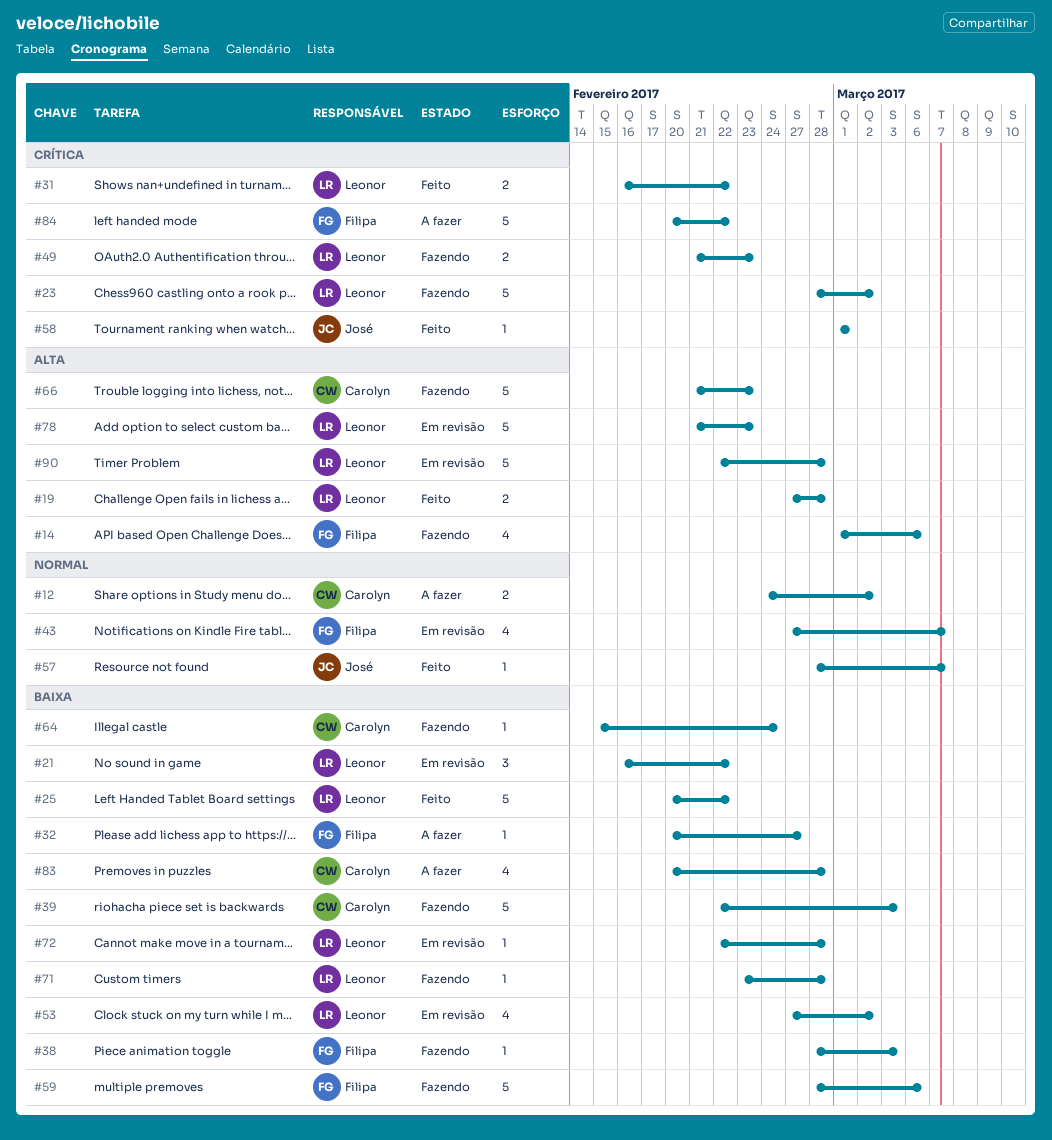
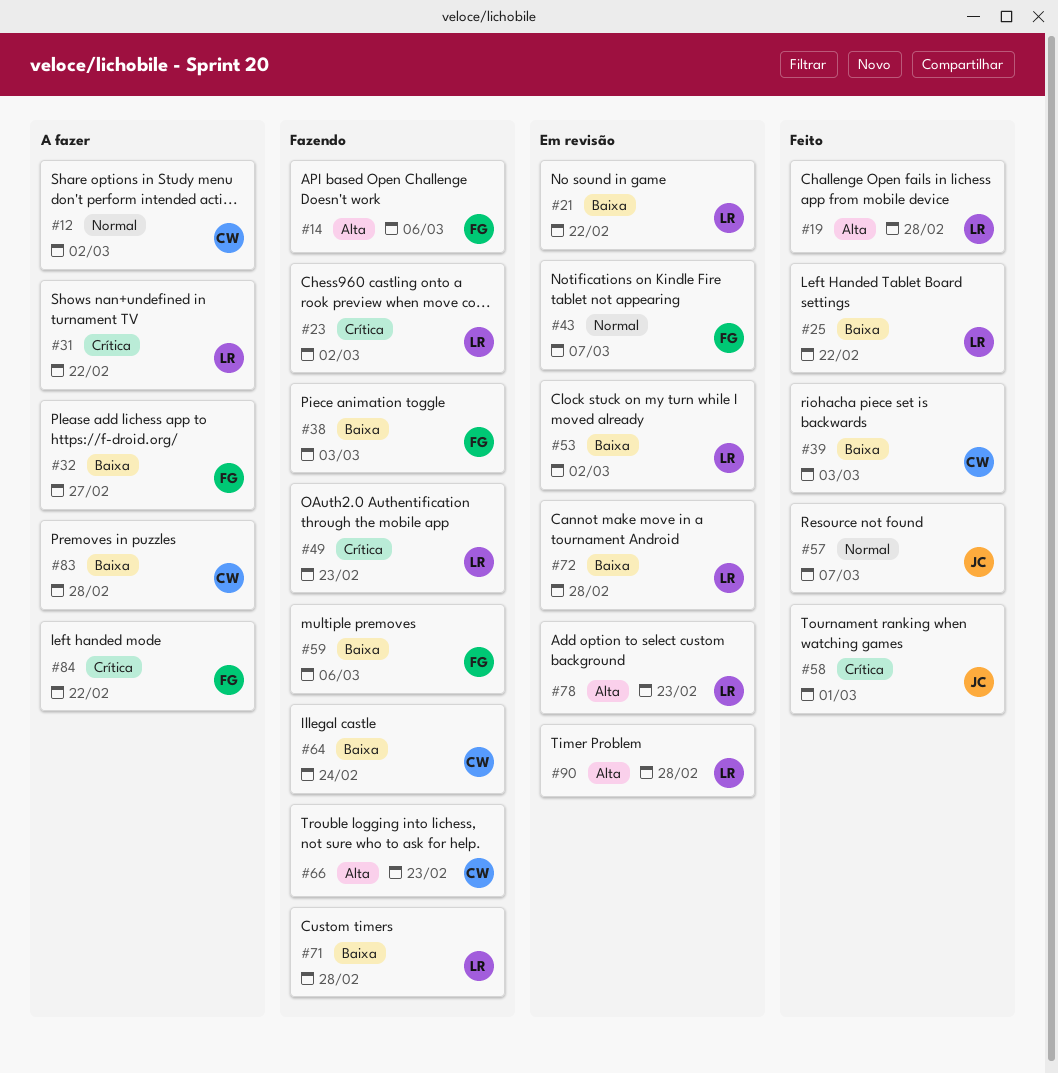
#31, status: Feito -> A fazer
#39, status: Fazendo -> Feito

